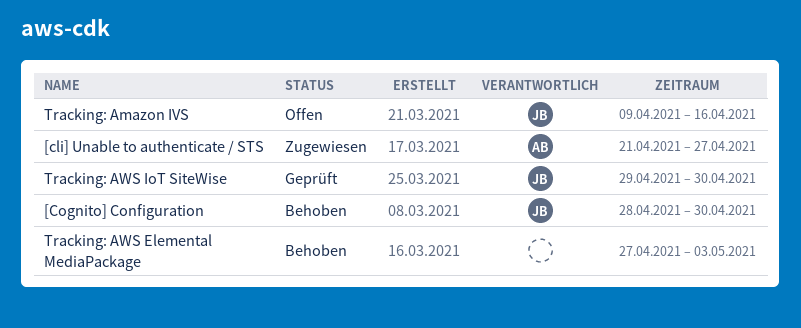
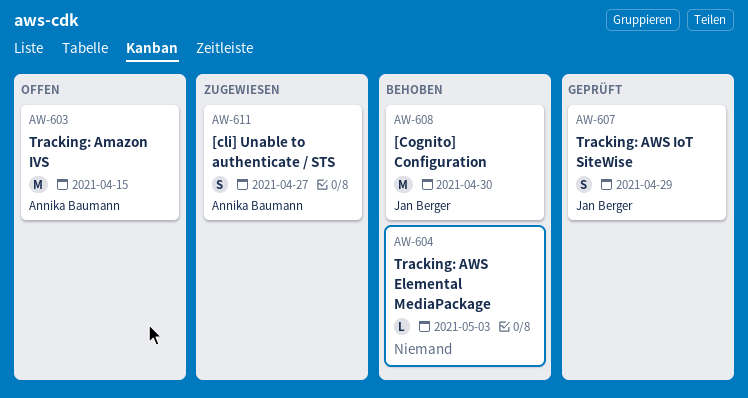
Tracking: Amazon IVS, owner: Jan Berger -> Annika Baumann
Tracking: Amazon IVS, due: Apr 16 -> Apr 15
Tracking: AWS IoT SiteWise, due: Apr 30 -> Apr 29

